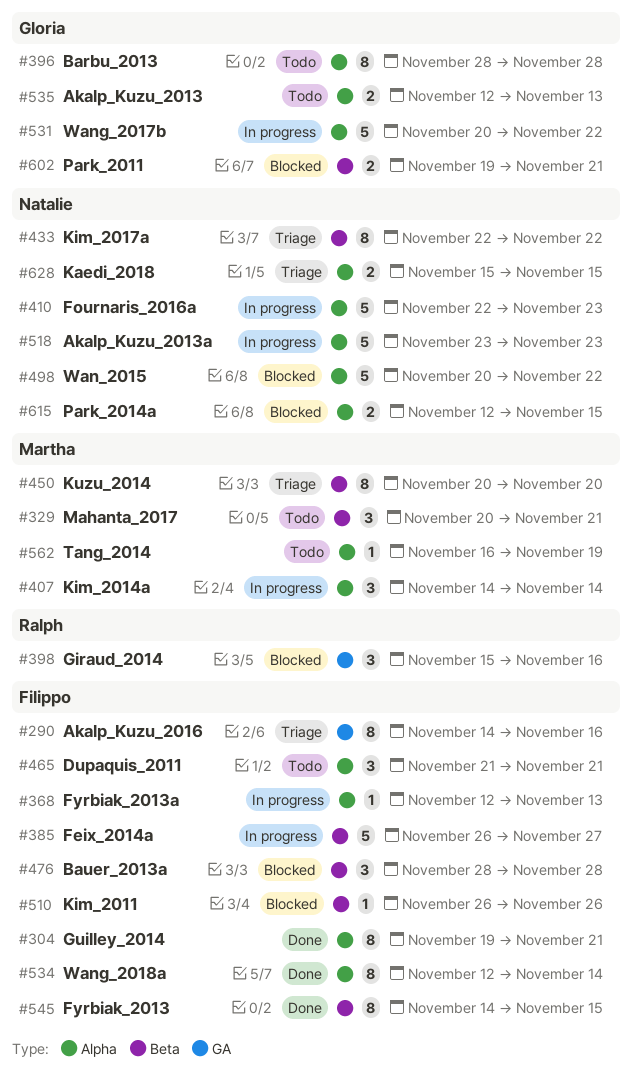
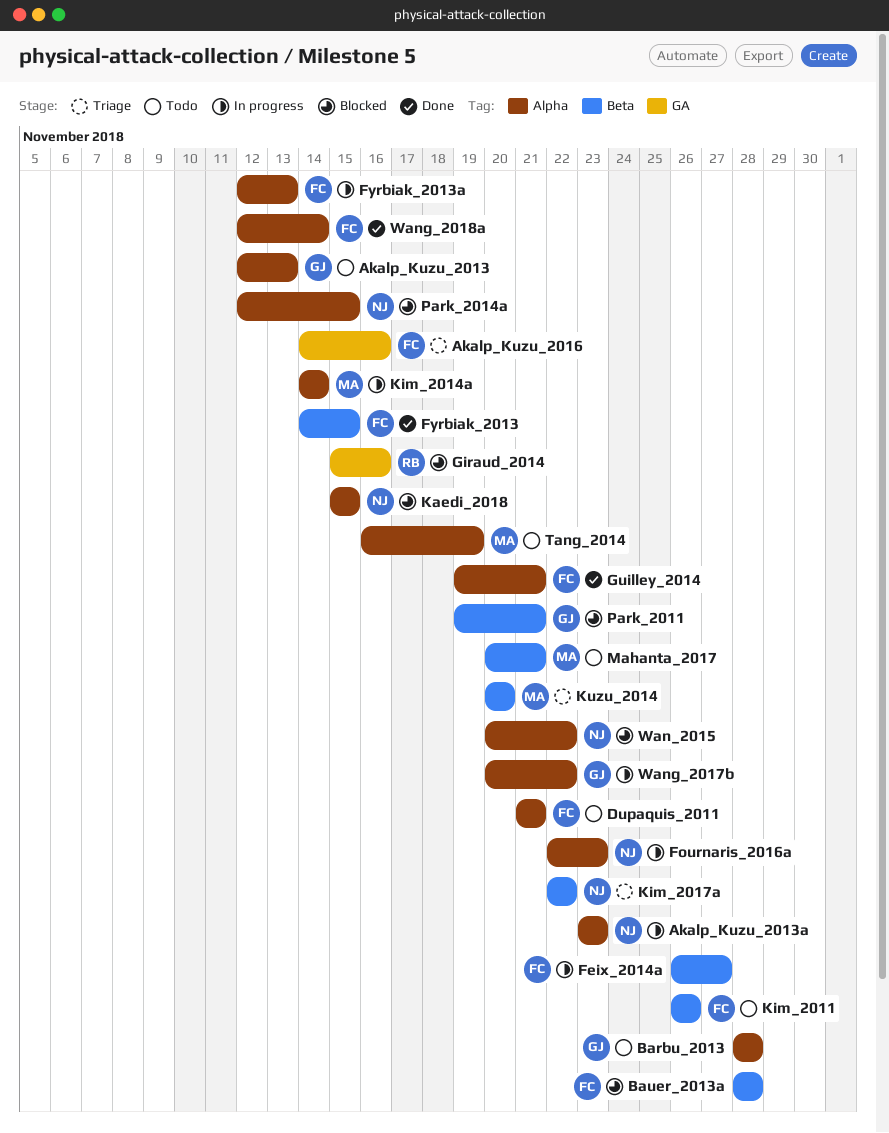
Kaedi_2018, status: Triage -> Blocked
Kim_2011, status: Blocked -> Todo

